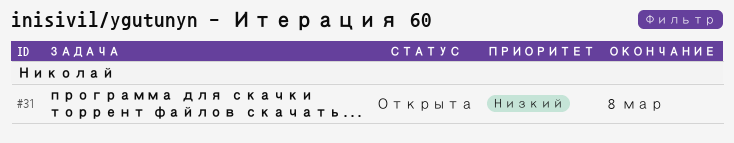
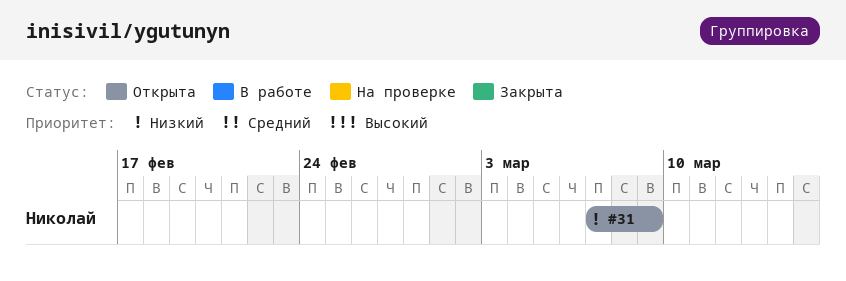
#31, due: Mar 8 -> Mar 9

